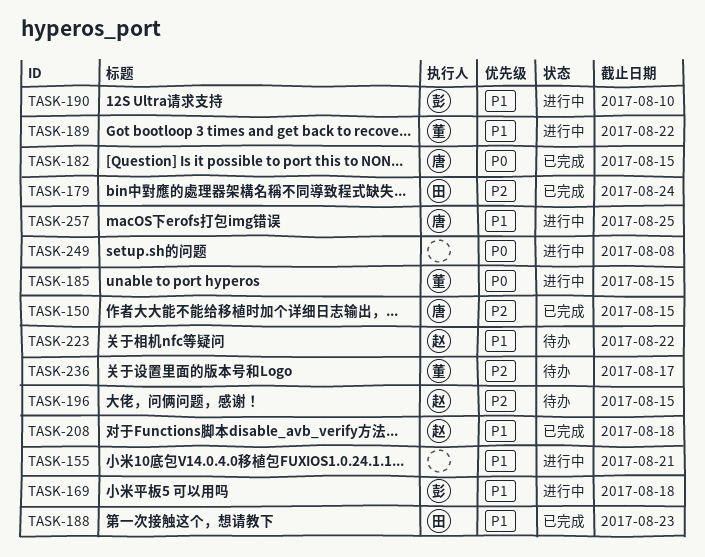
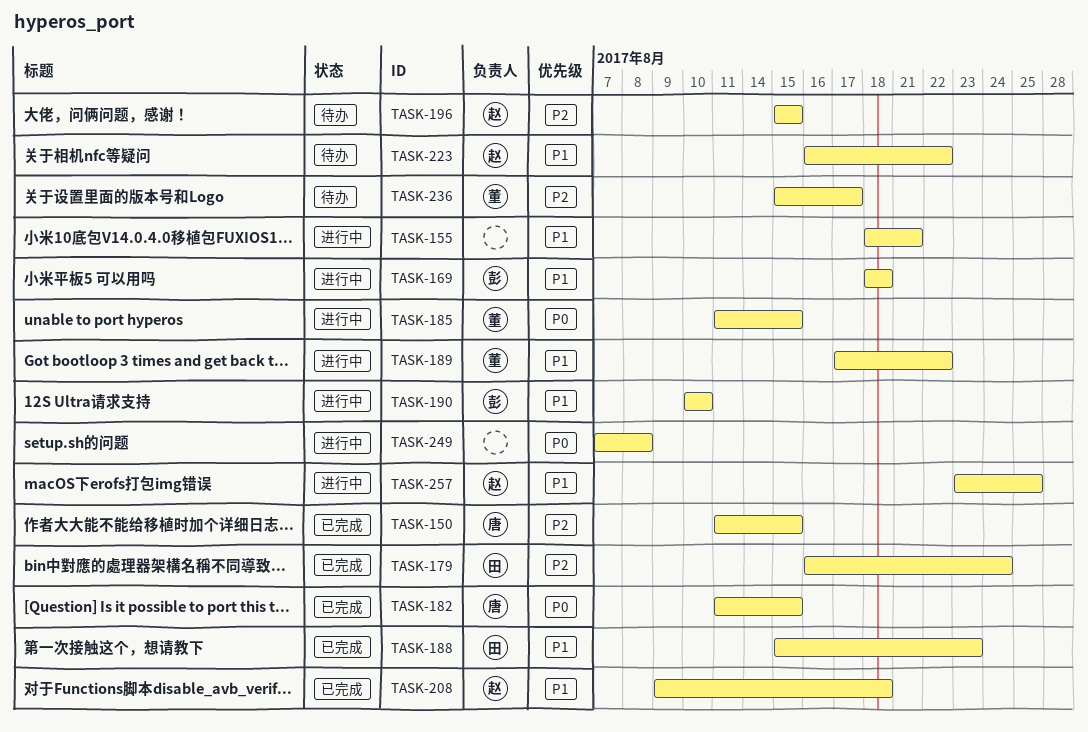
TASK-257, owner: 唐 -> 赵

